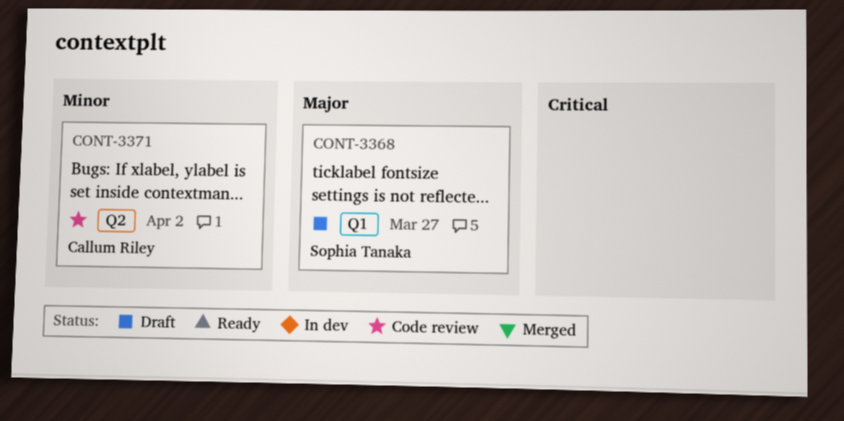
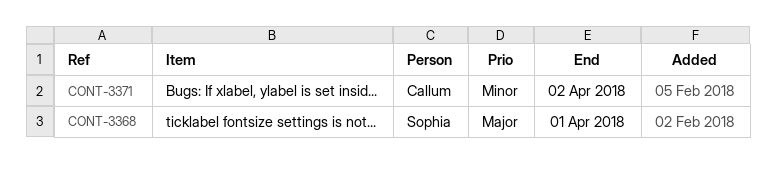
CONT-3368, due: Mar 27 -> Apr 1

